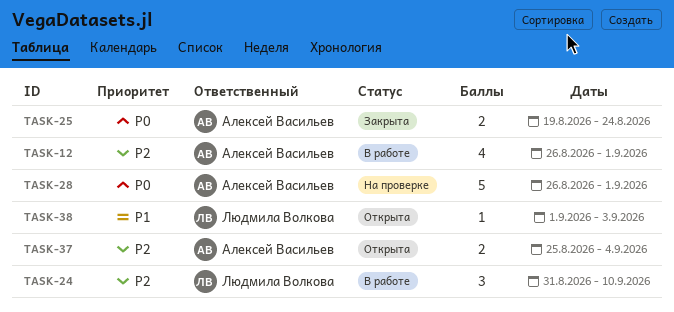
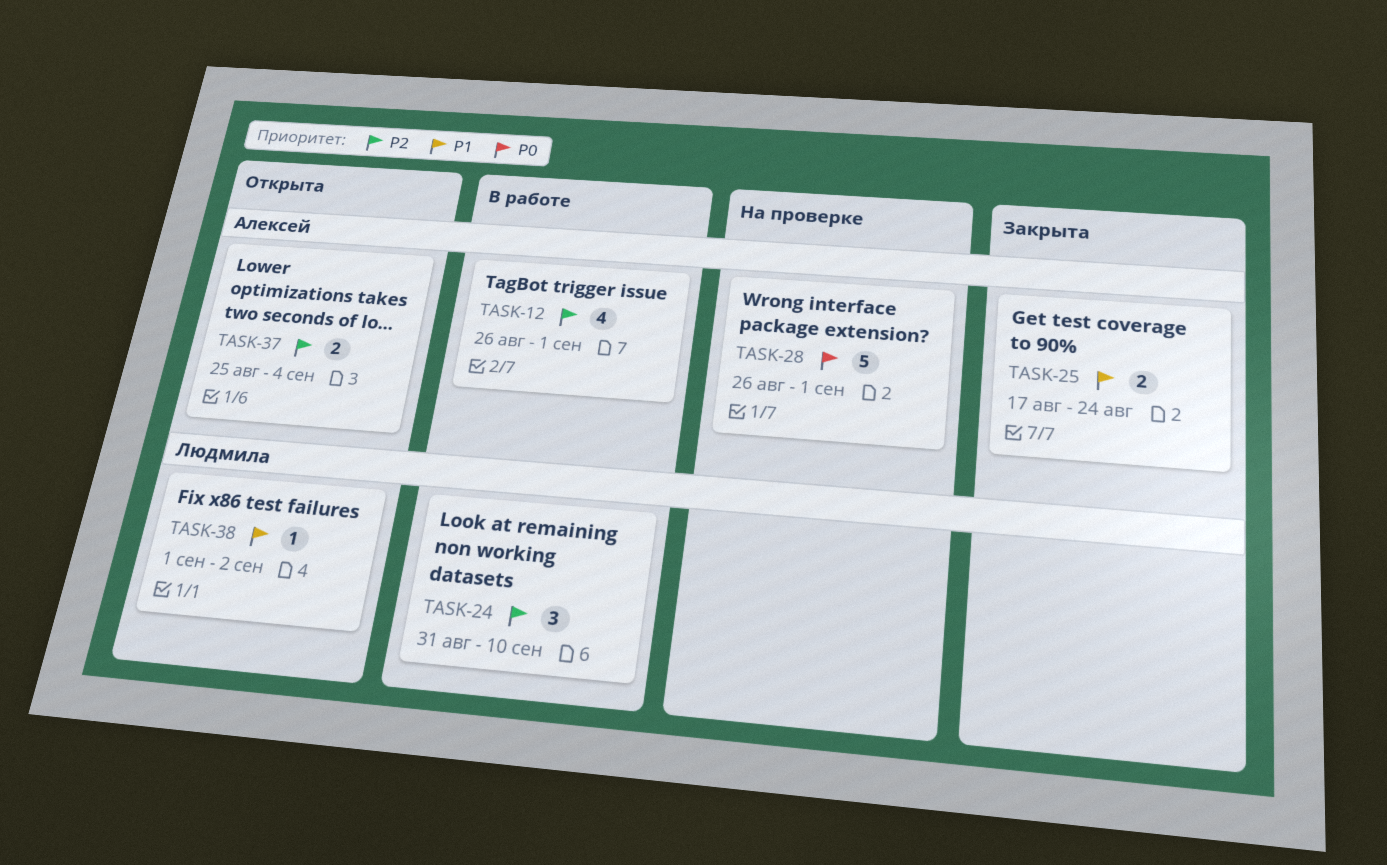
TASK-25, priority: P0 -> P1
TASK-25, start: Aug 19 -> Aug 17
TASK-38, due: Sep 3 -> Sep 2

